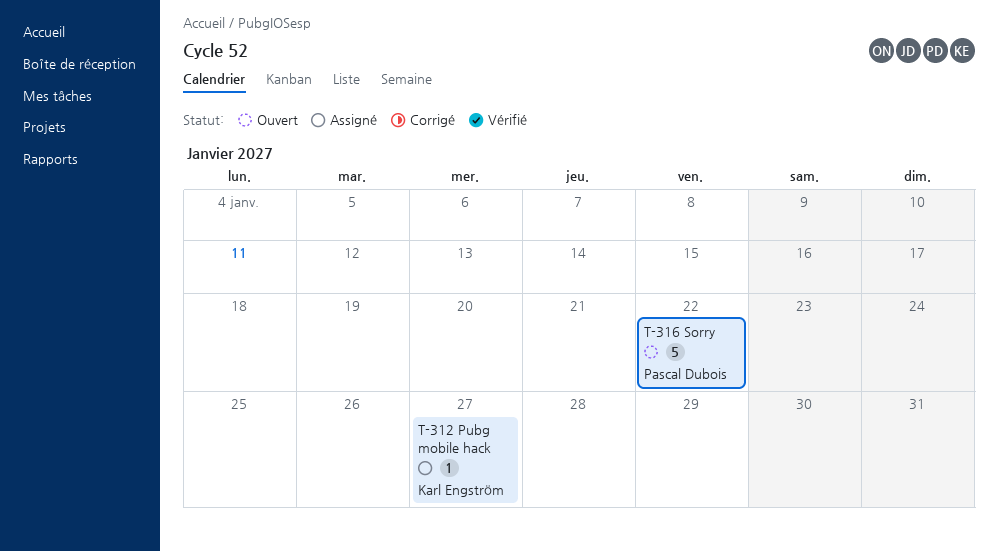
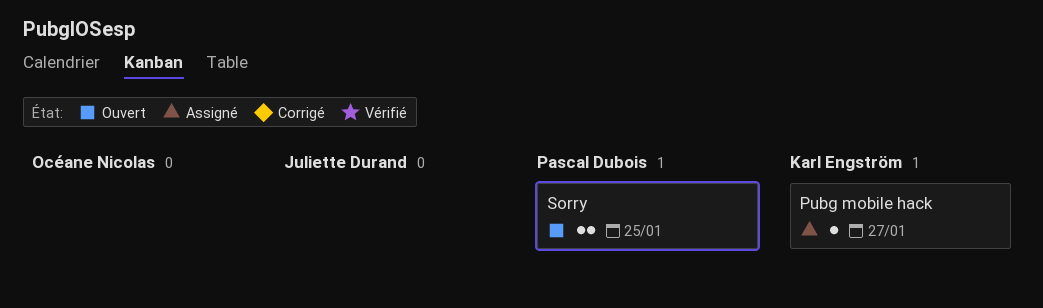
Sorry, estimate: 5 -> 2
Sorry, due: Jan 22 -> Jan 25

